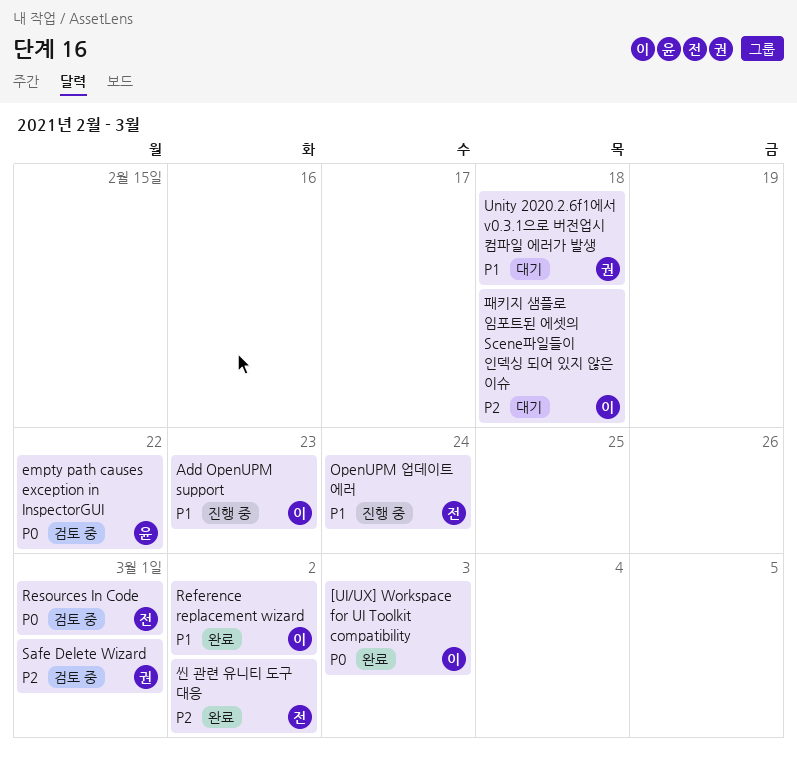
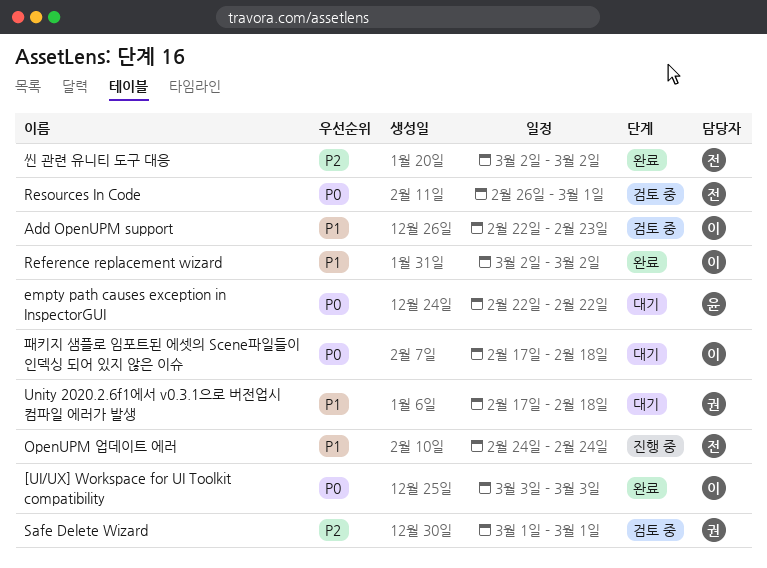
Add OpenUPM support, status: 진행 중 -> 검토 중
empty path causes exception in InspectorGUI, status: 검토 중 -> 대기
패키지 샘플로 임포트된 에셋의 Scene파일들이 인덱싱 되어 있지 않은 이슈, priority: P2 -> P0

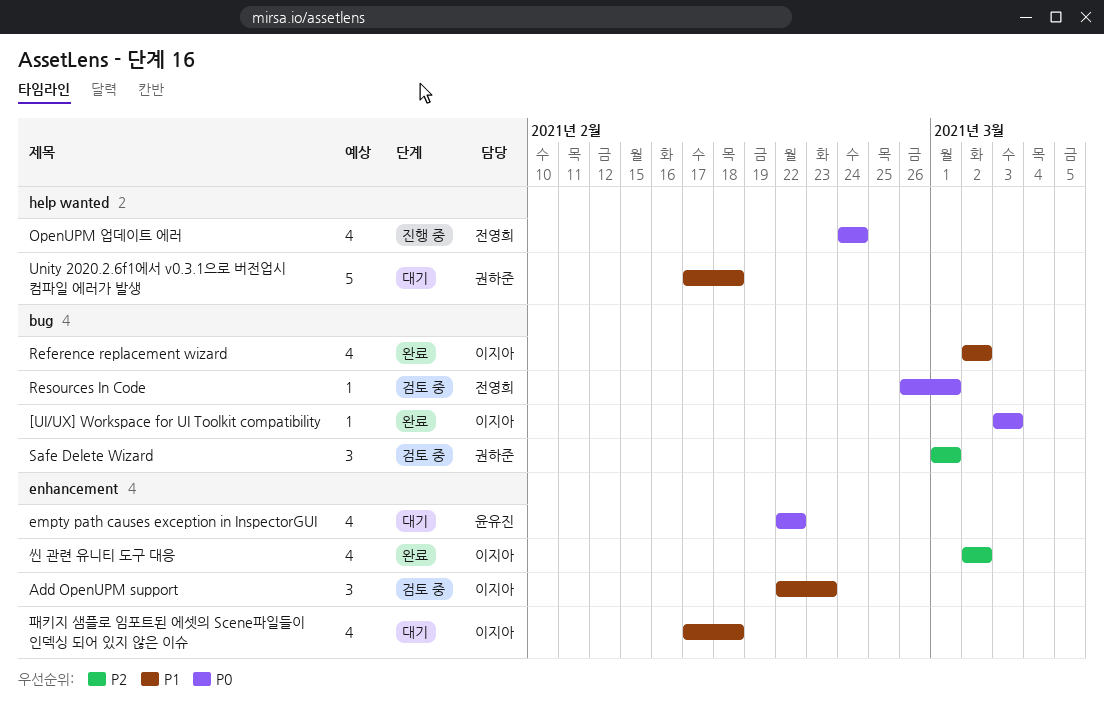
OpenUPM 업데이트 에러, priority: P1 -> P0
씬 관련 유니티 도구 대응, owner: 전영희 -> 이지아
패키지 샘플로 임포트된 에셋의 Scene파일들이 인덱싱 되어 있지 않은 이슈, priority: P0 -> P1

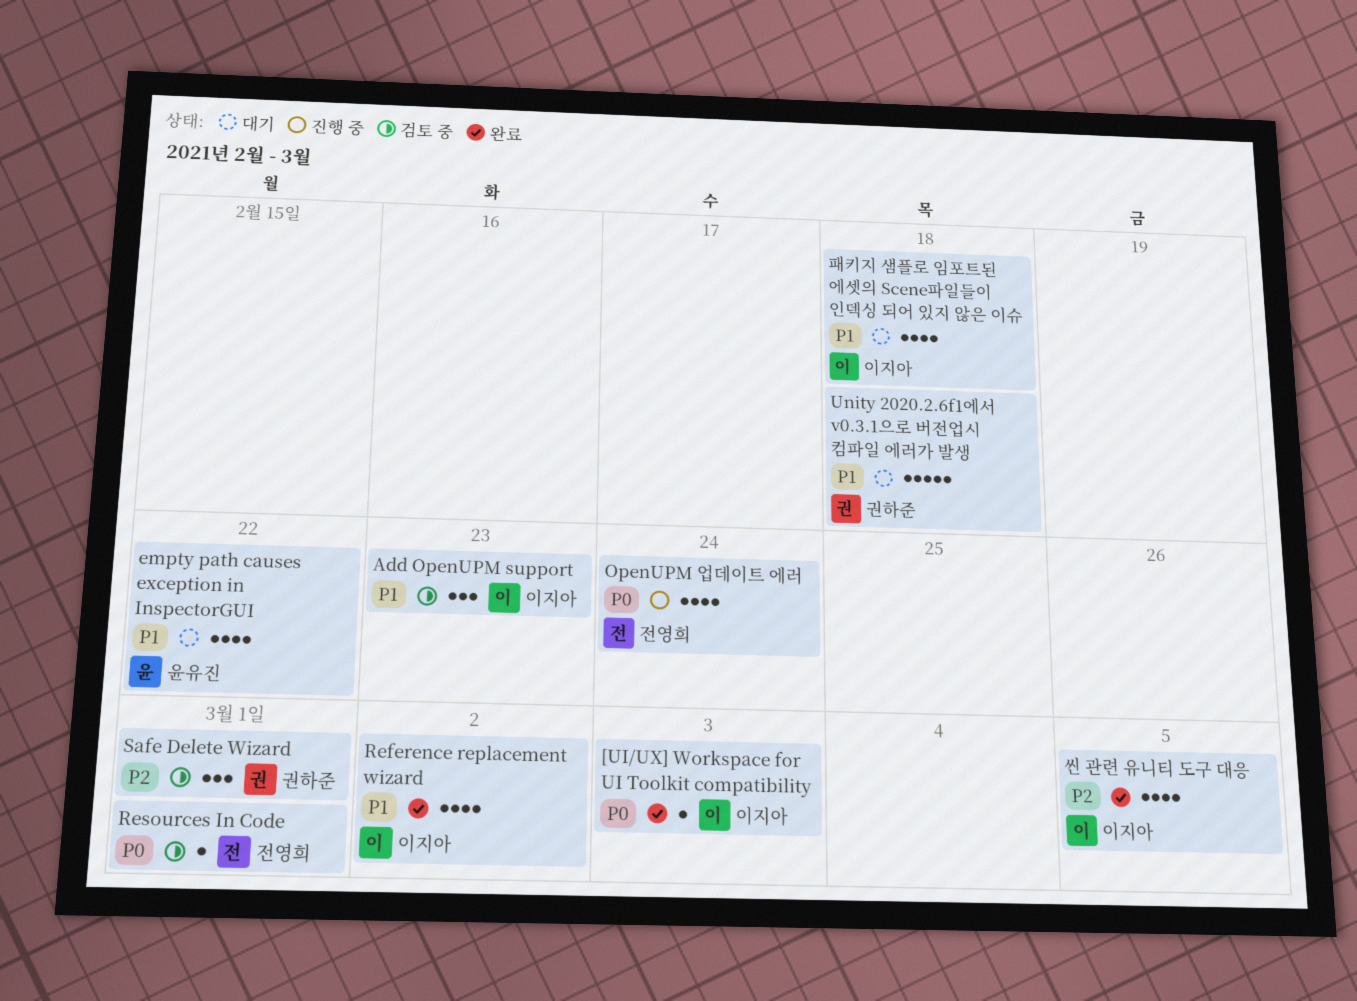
empty path causes exception in InspectorGUI, priority: P0 -> P1
씬 관련 유니티 도구 대응, due: Mar 2 -> Mar 5

